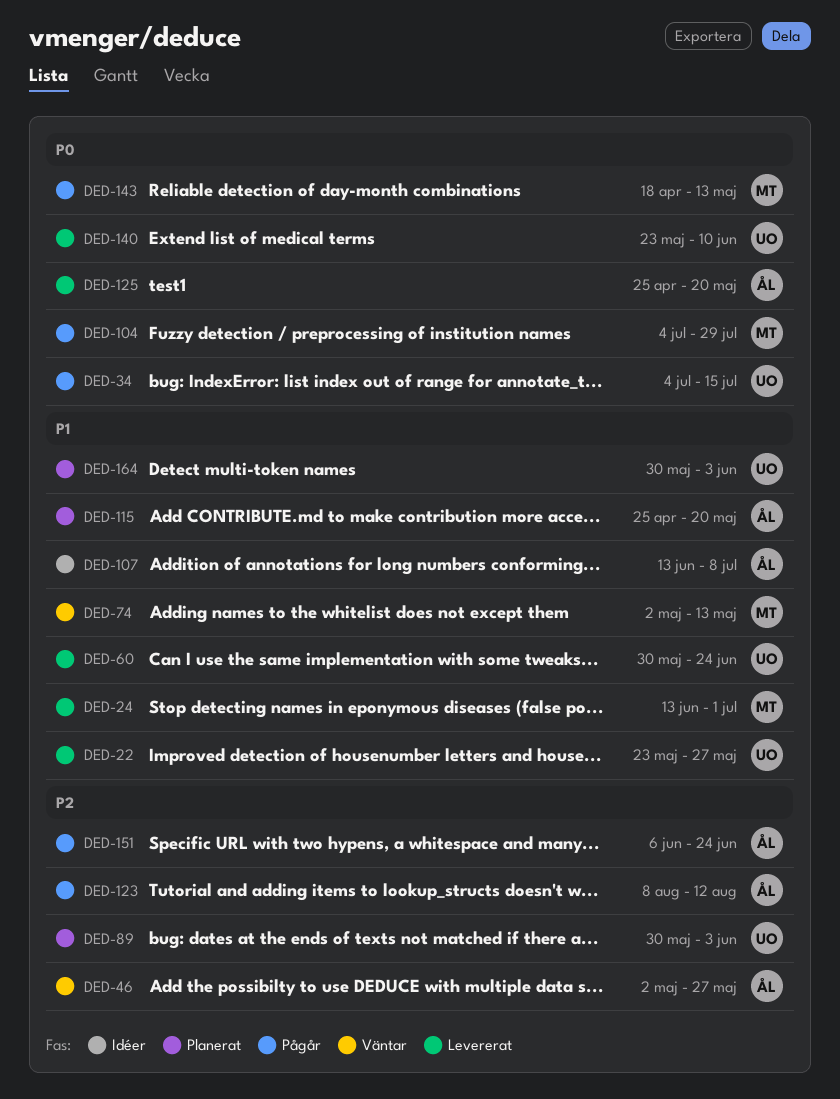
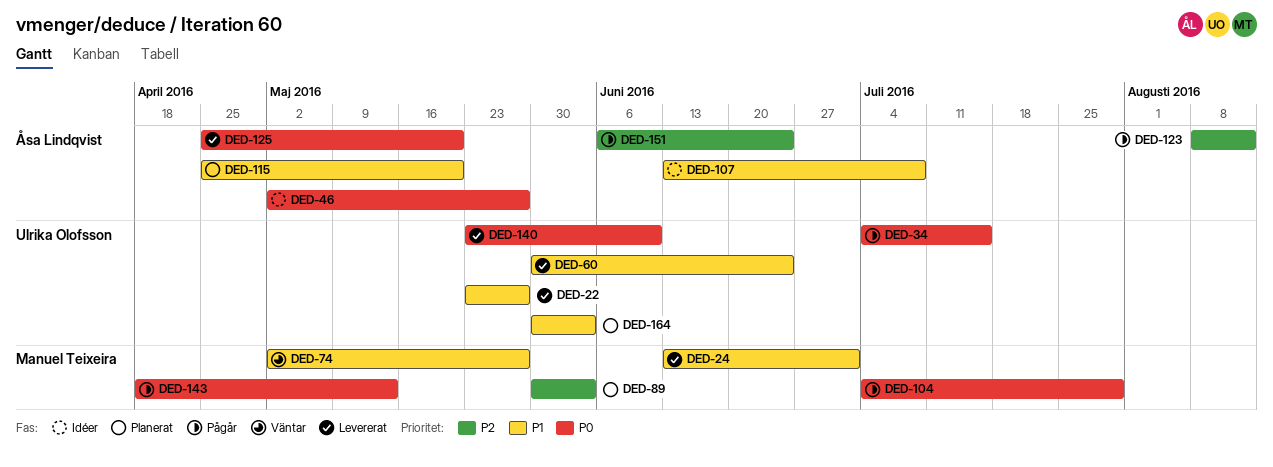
DED-46, status: Väntar -> Idéer
DED-46, priority: P2 -> P0
DED-74, due: May 13 -> May 27
DED-89, owner: Ulrika Olofsson -> Manuel Teixeira

